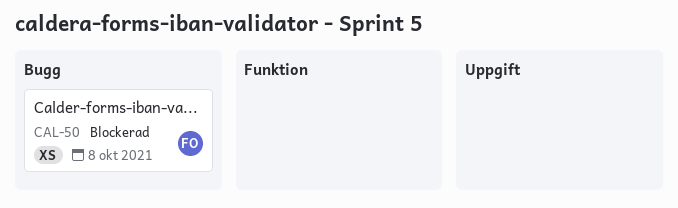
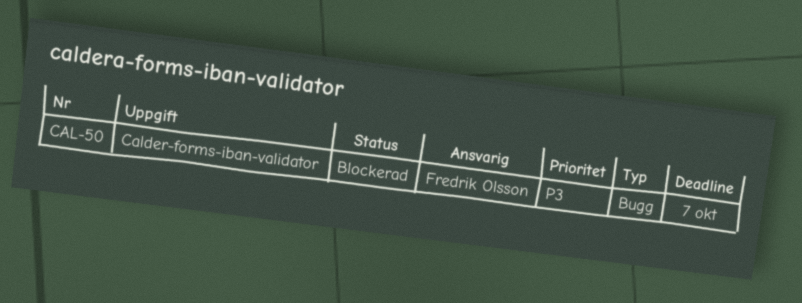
CAL-50, due: Oct 8 -> Oct 7

